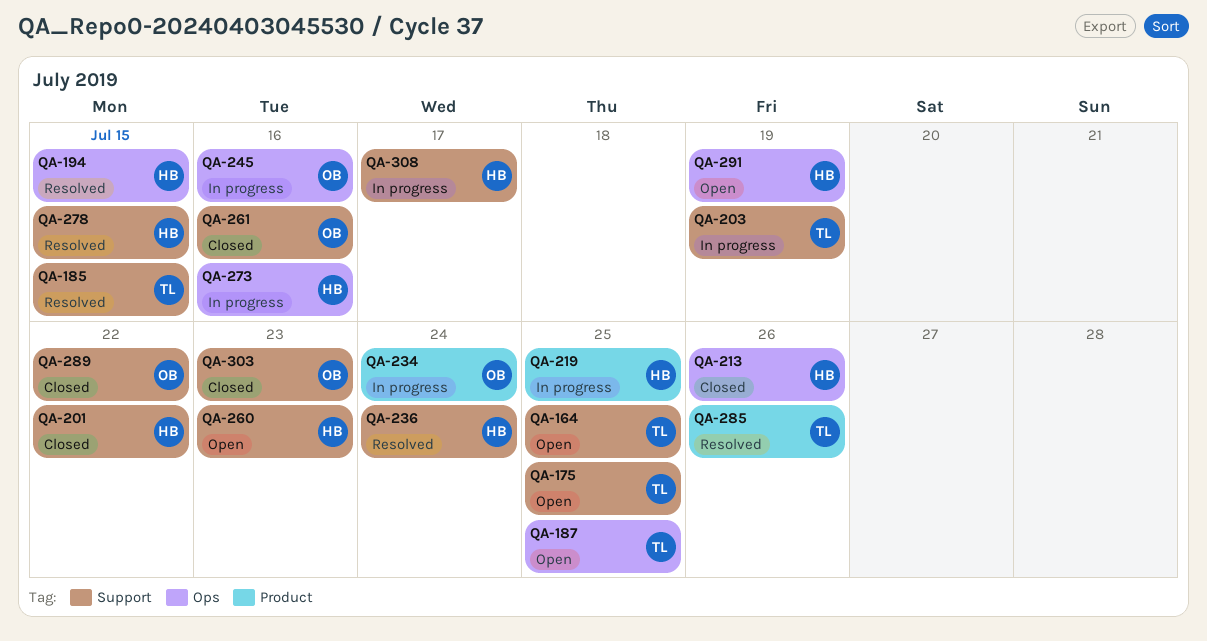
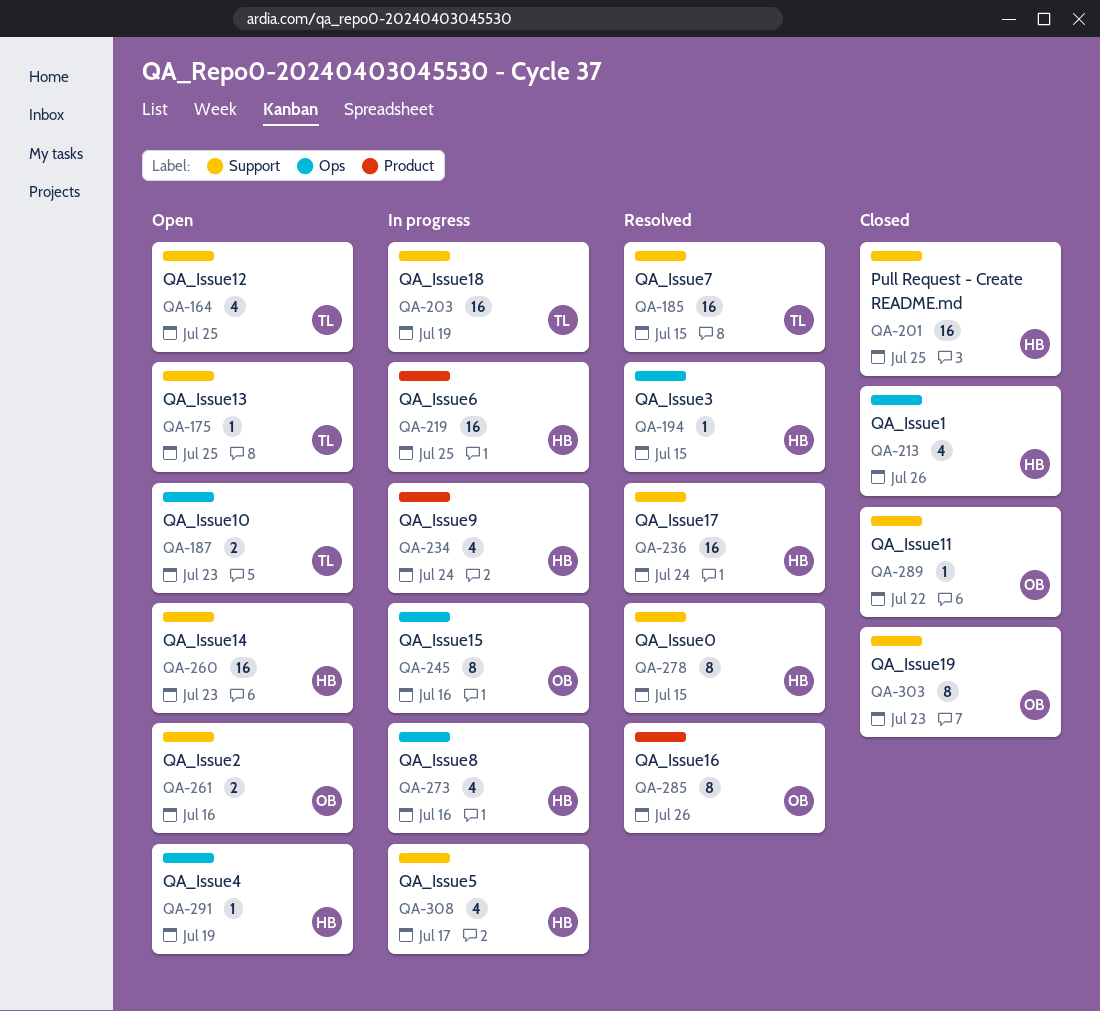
QA-187, due: Jul 25 -> Jul 23
QA-201, due: Jul 22 -> Jul 25
QA-234, owner: OB -> HB
QA-261, status: Closed -> Open
QA-285, owner: TL -> OB

